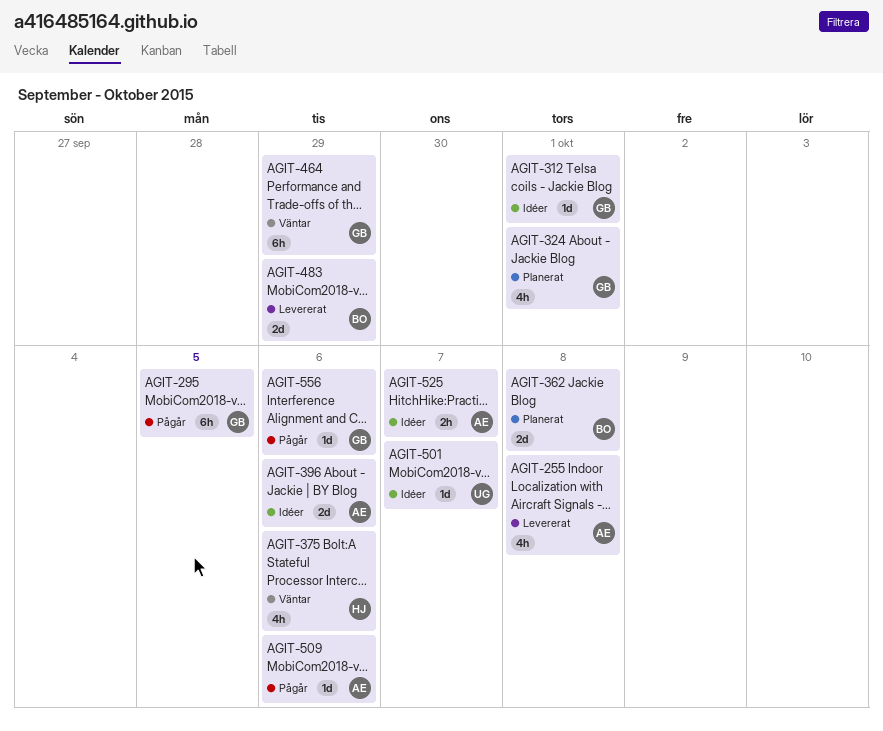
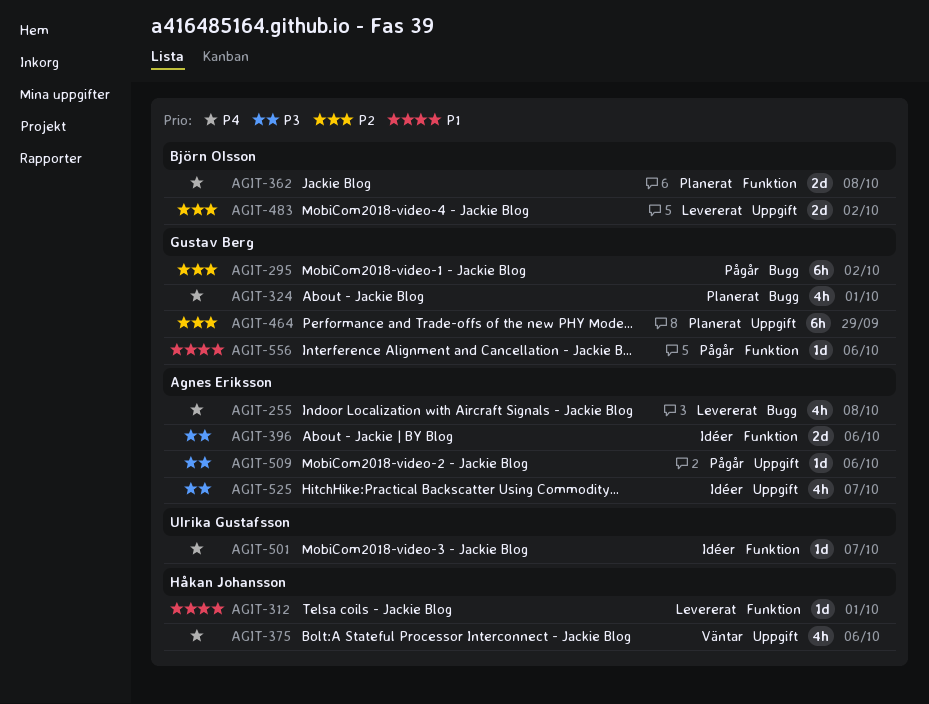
AGIT-295, due: Oct 5 -> Oct 2
AGIT-312, status: Idéer -> Levererat
AGIT-312, owner: Gustav Berg -> Håkan Johansson
AGIT-464, status: Väntar -> Planerat
AGIT-483, due: Sep 29 -> Oct 2
AGIT-525, estimate: 2h -> 4h

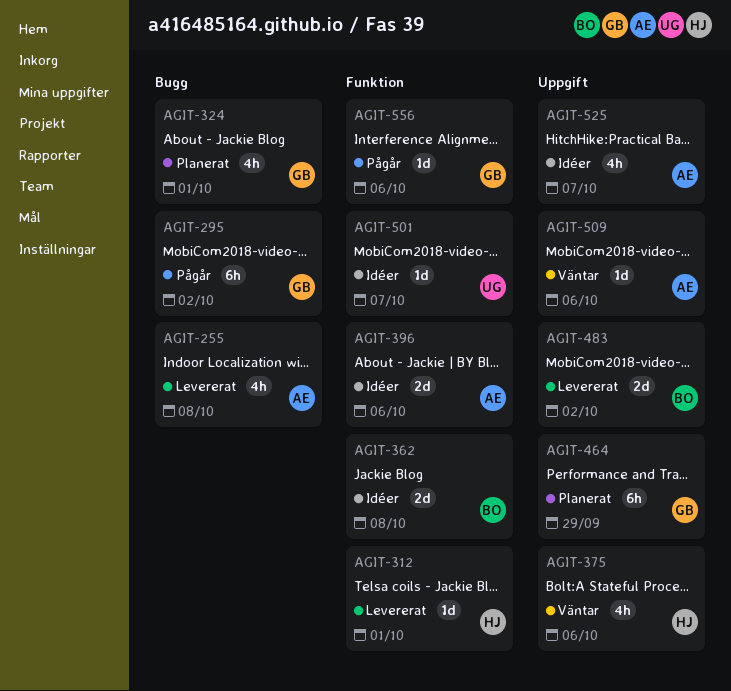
AGIT-362, status: Planerat -> Idéer
AGIT-509, status: Pågår -> Väntar

